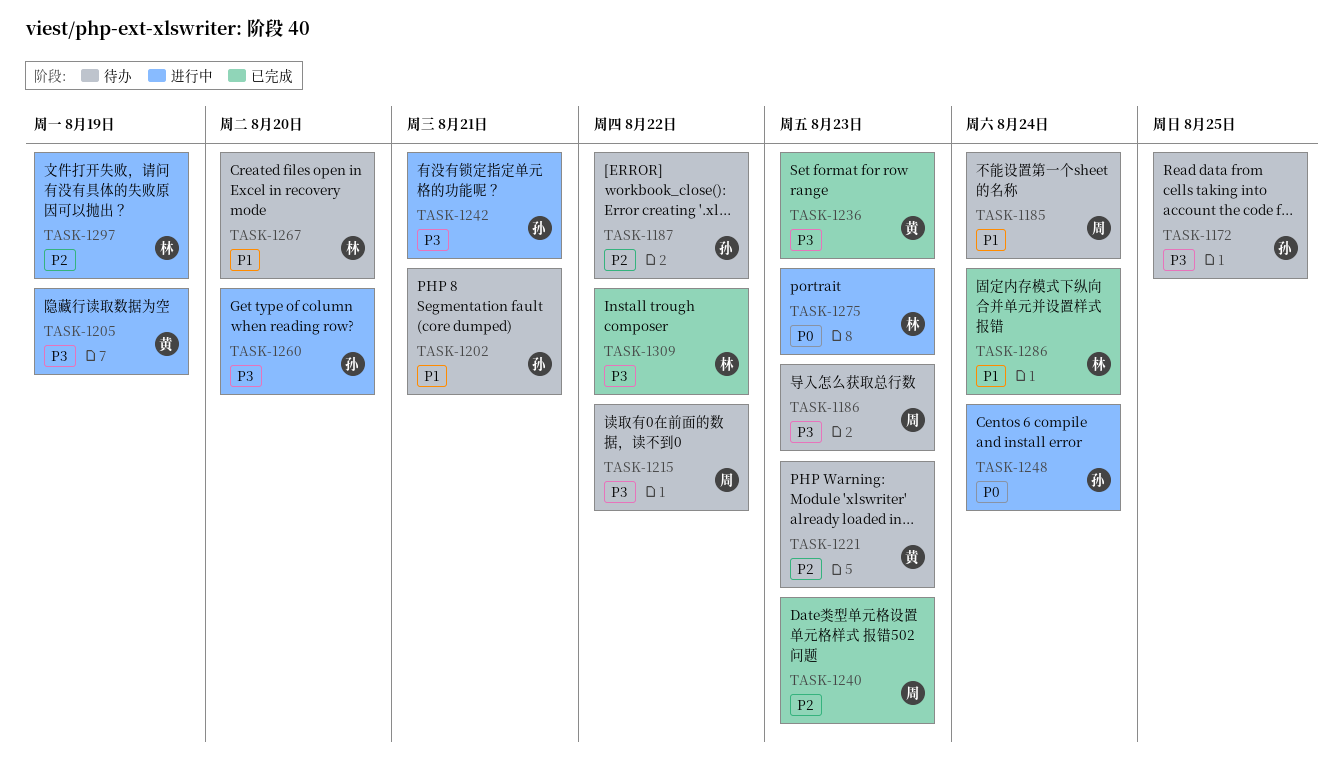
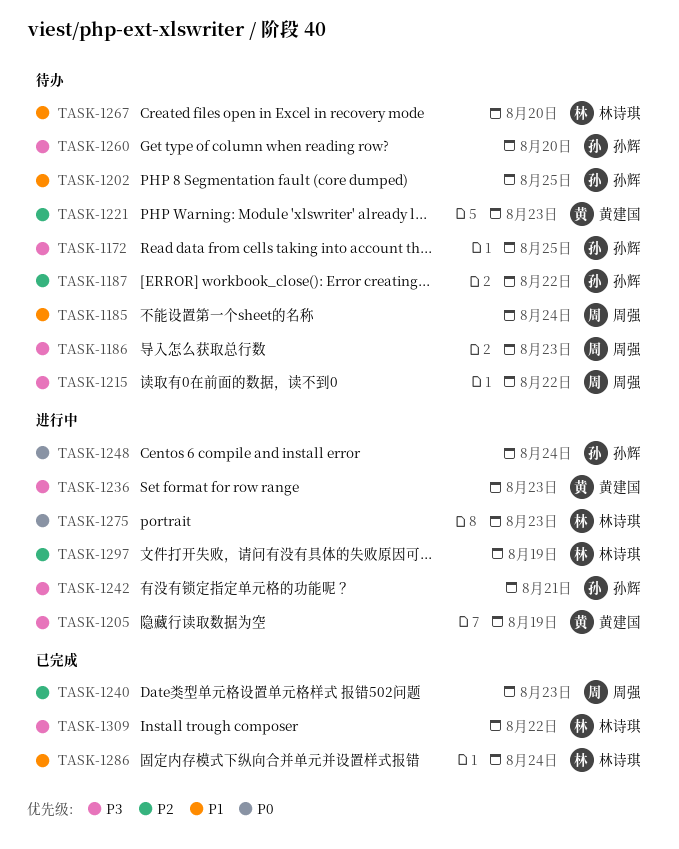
TASK-1202, due: Aug 21 -> Aug 25
TASK-1236, status: 已完成 -> 进行中
TASK-1260, status: 进行中 -> 待办

